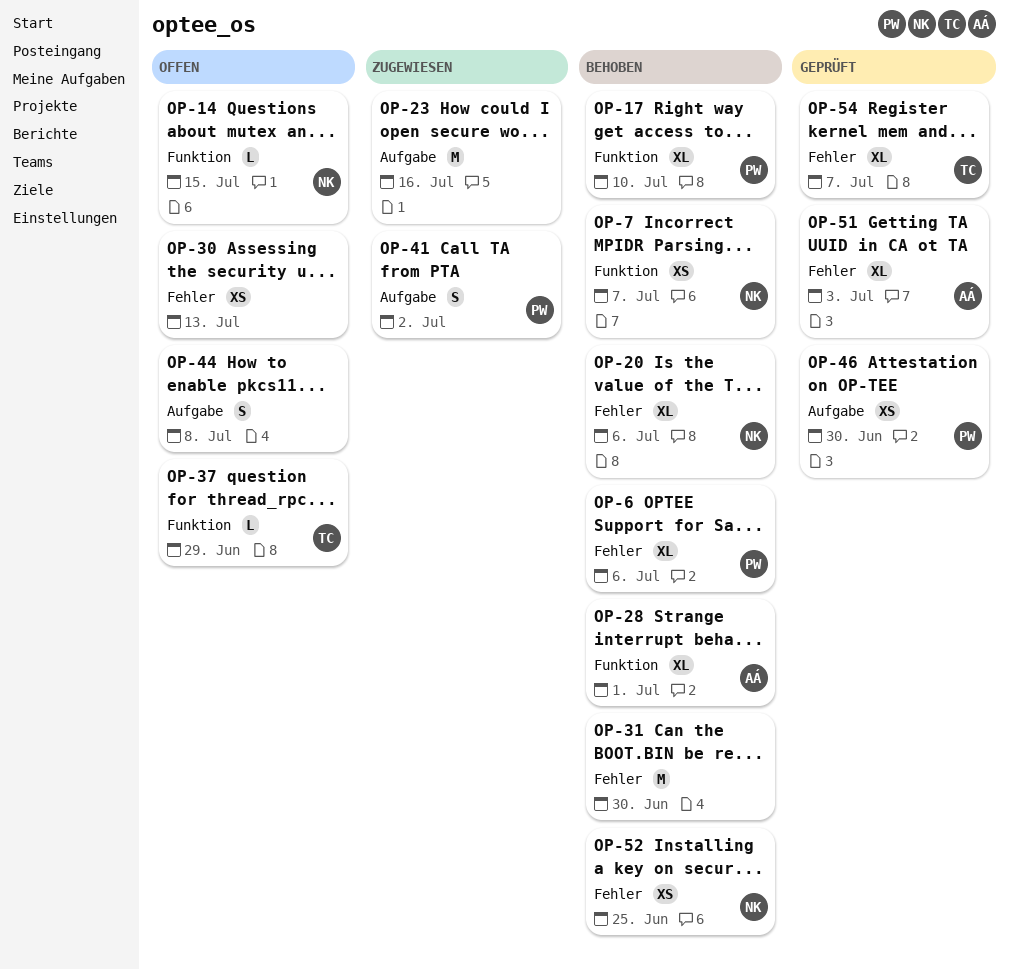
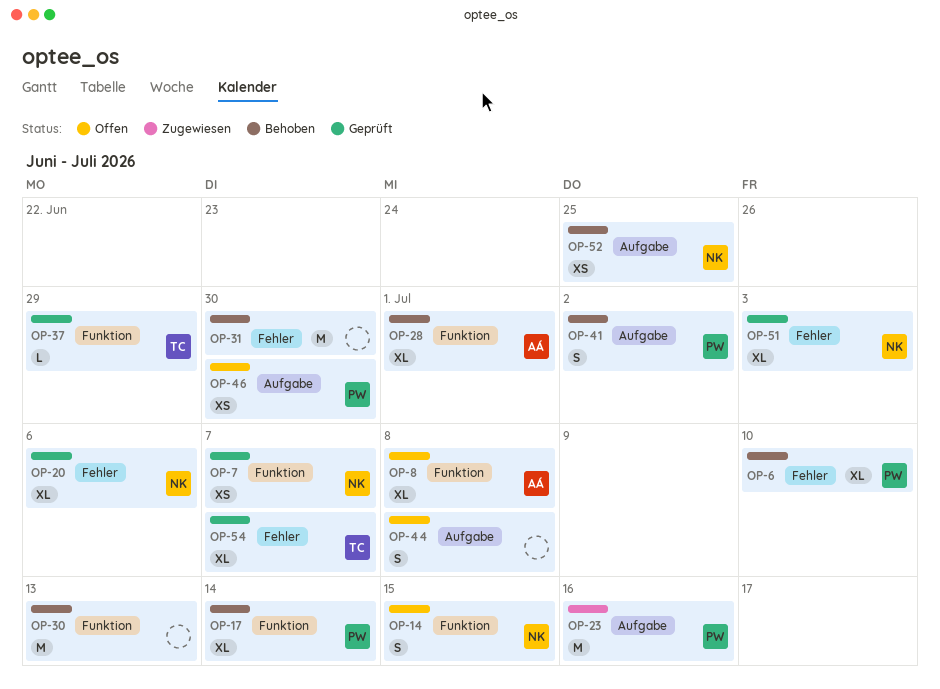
OP-6, due: Jul 6 -> Jul 10
OP-7, status: Behoben -> Geprüft
OP-8: none -> present
OP-14, estimate: L -> S
OP-17, due: Jul 10 -> Jul 14
OP-20, status: Behoben -> Geprüft
OP-23, owner: none -> PW
OP-30, status: Offen -> Behoben
OP-30, label: Fehler -> Funktion
OP-30, estimate: XS -> M
OP-37, status: Offen -> Geprüft
OP-41, status: Zugewiesen -> Behoben
OP-46, status: Geprüft -> Offen
OP-51, owner: AÁ -> NK
OP-52, label: Fehler -> Aufgabe

